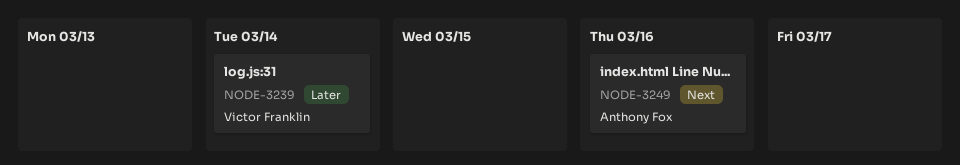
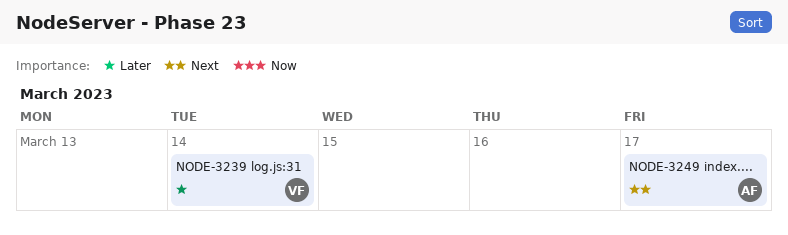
NODE-3249, due: Mar 16 -> Mar 17

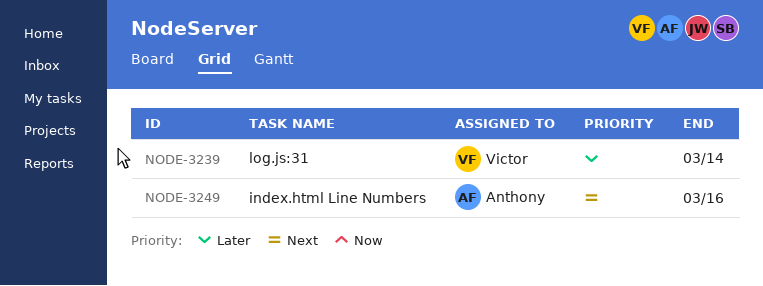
NODE-3249, due: Mar 17 -> Mar 16

